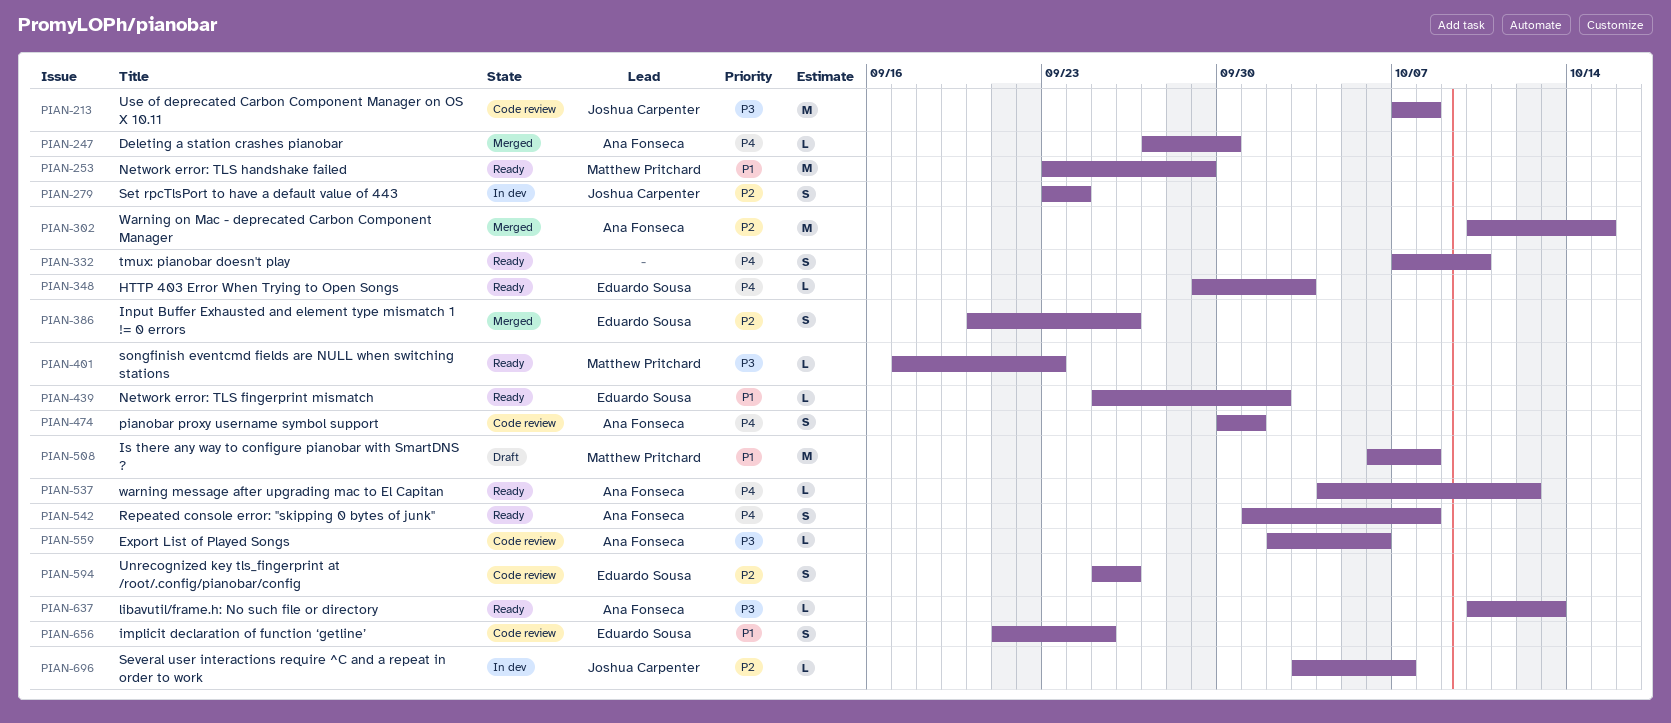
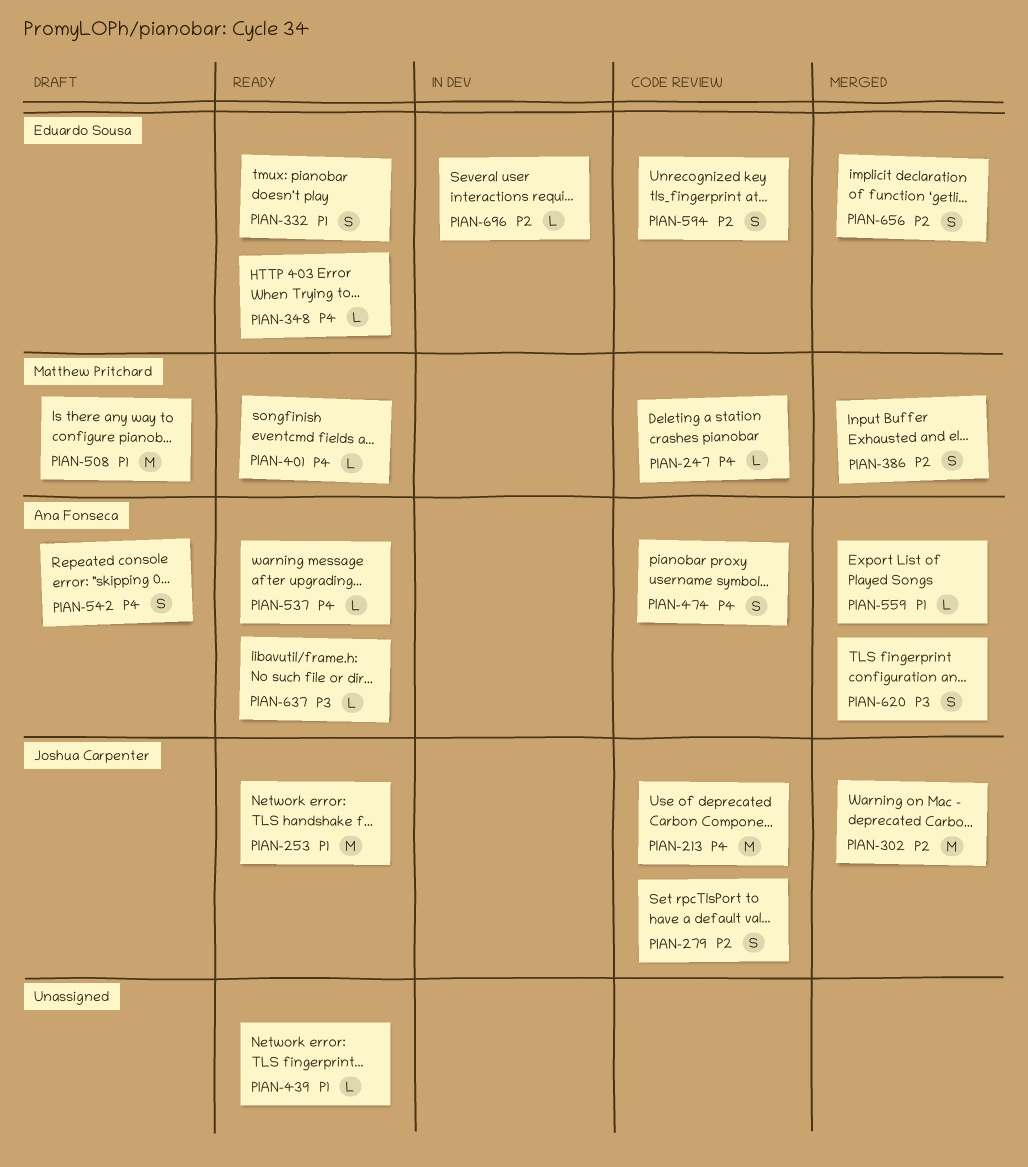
PIAN-213, priority: P3 -> P4
PIAN-247, status: Merged -> Code review
PIAN-247, owner: Ana Fonseca -> Matthew Pritchard
PIAN-253, owner: Matthew Pritchard -> Joshua Carpenter
PIAN-279, status: In dev -> Code review
PIAN-302, owner: Ana Fonseca -> Joshua Carpenter
PIAN-332, owner: none -> Eduardo Sousa
PIAN-332, priority: P4 -> P1
PIAN-386, owner: Eduardo Sousa -> Matthew Pritchard
PIAN-401, priority: P3 -> P4
PIAN-439, owner: Eduardo Sousa -> none
PIAN-542, status: Ready -> Draft
PIAN-559, status: Code review -> Merged
PIAN-559, priority: P3 -> P1
PIAN-620: none -> present
PIAN-656, status: Code review -> Merged
PIAN-656, priority: P1 -> P2
PIAN-696, owner: Joshua Carpenter -> Eduardo Sousa

